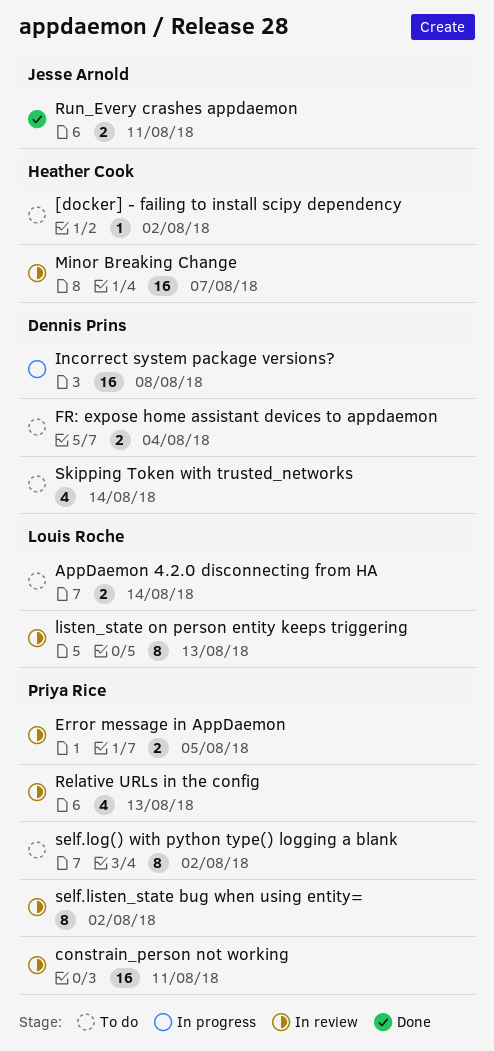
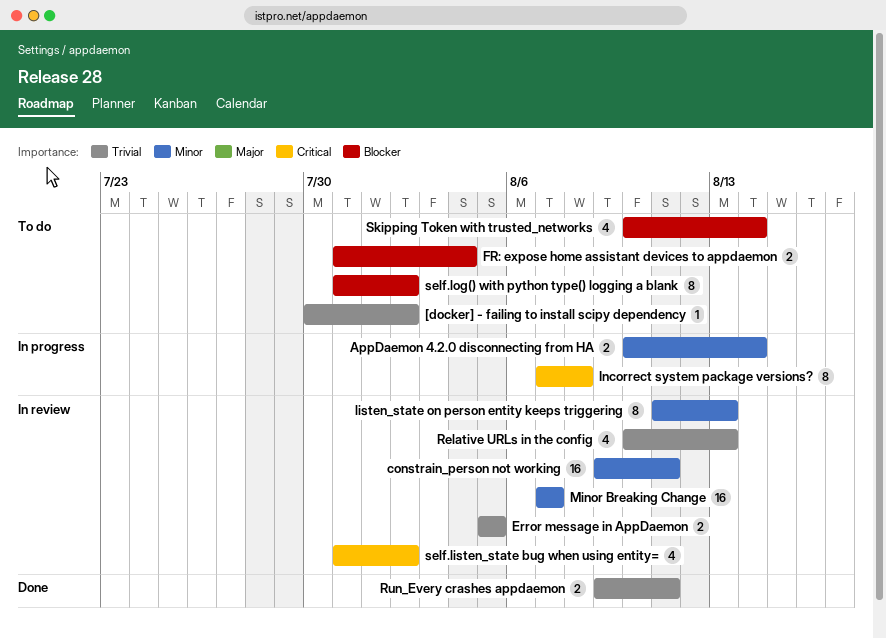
AppDaemon 4.2.0 disconnecting from HA, status: To do -> In progress
Incorrect system package versions?, estimate: 16 -> 8
self.listen_state bug when using entity=, estimate: 8 -> 4

